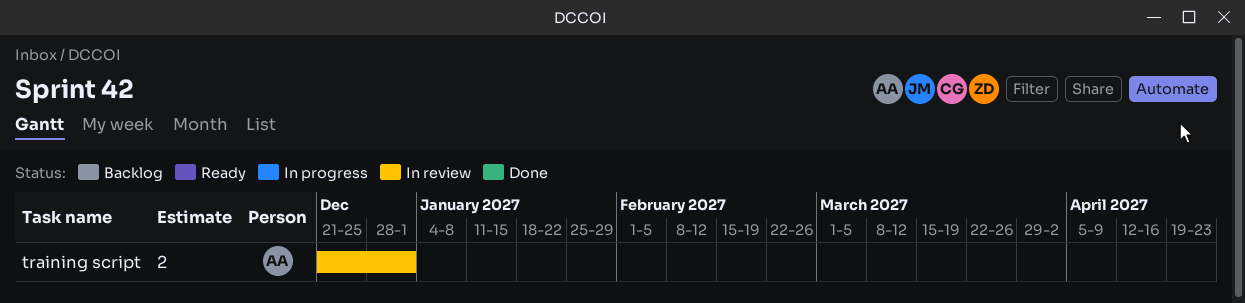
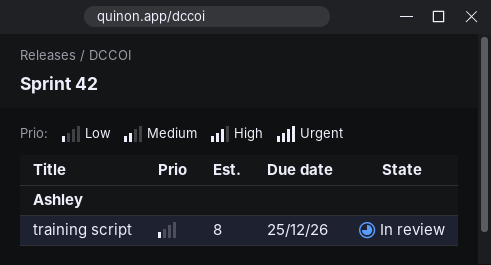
training script, estimate: 2 -> 8
training script, due: Jan 1 -> Dec 25

